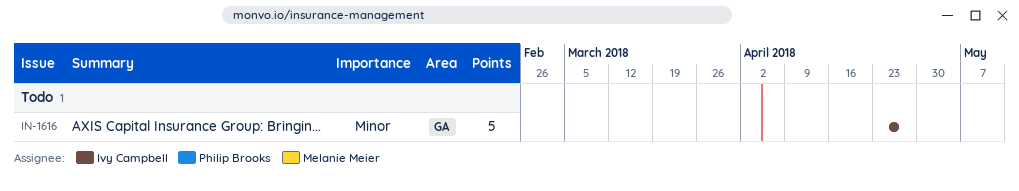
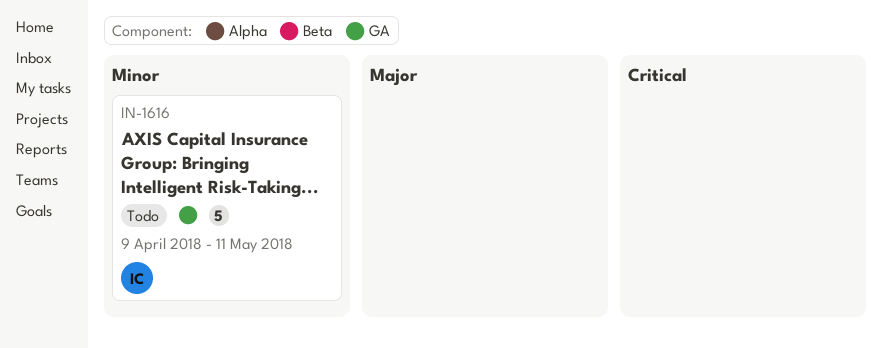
IN-1616, start: Apr 23 -> Apr 9
IN-1616, due: Apr 27 -> May 11

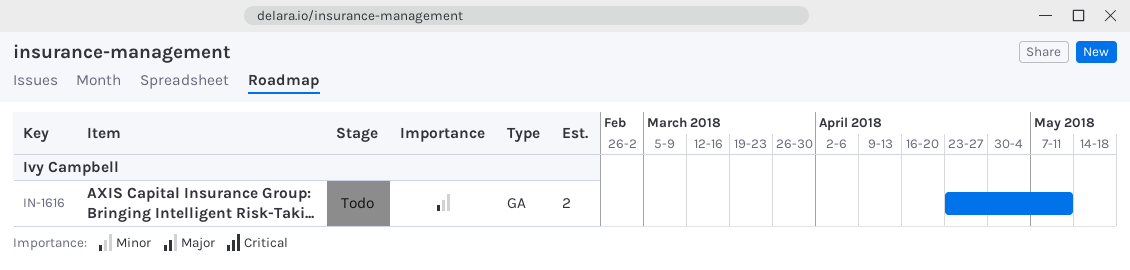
IN-1616, estimate: 5 -> 2
IN-1616, start: Apr 9 -> Apr 23

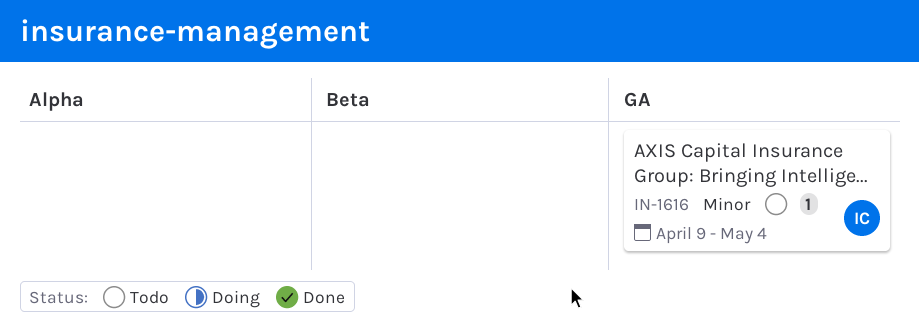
IN-1616, estimate: 2 -> 1
IN-1616, start: Apr 23 -> Apr 9
IN-1616, due: May 11 -> May 4

